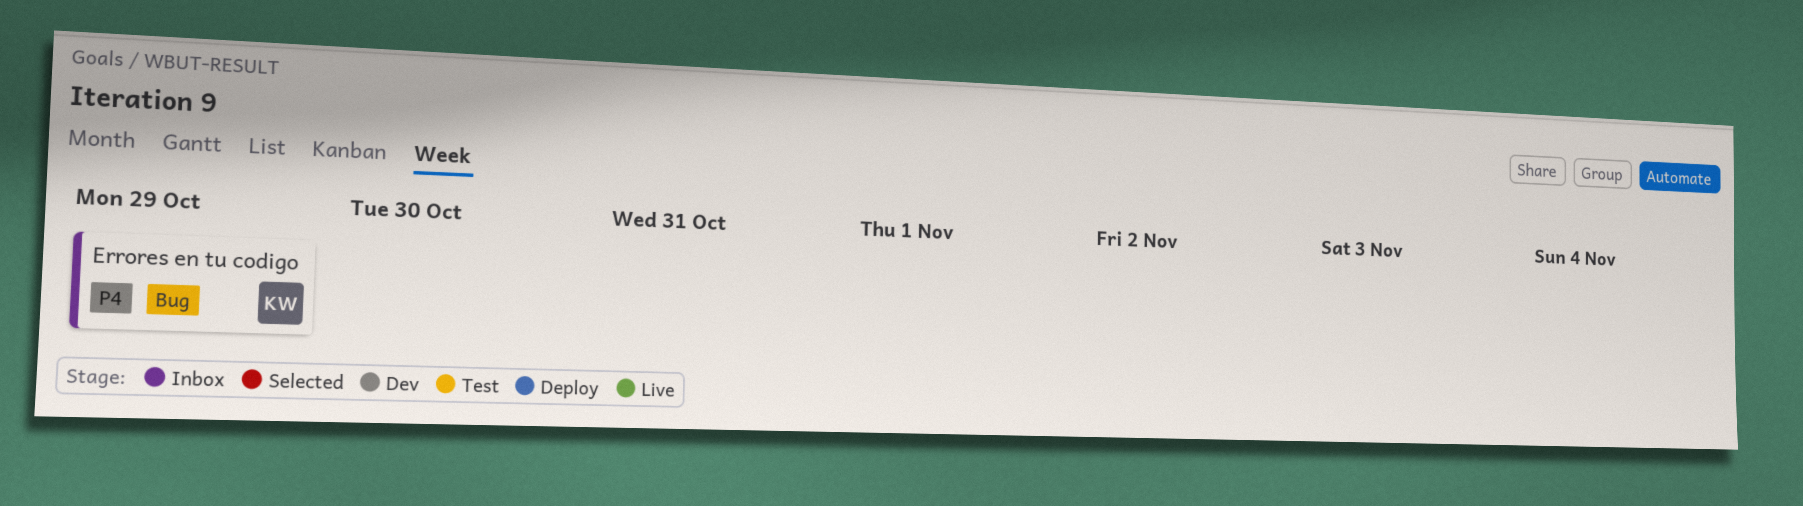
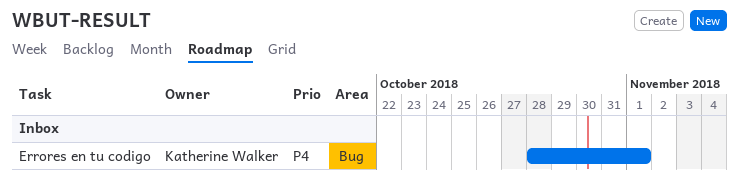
Errores en tu codigo, due: Oct 29 -> Nov 1

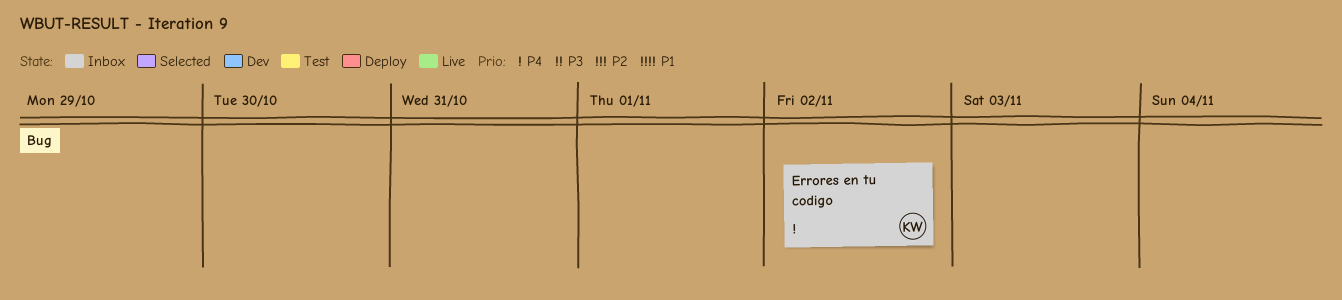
Errores en tu codigo, due: Nov 1 -> Nov 2

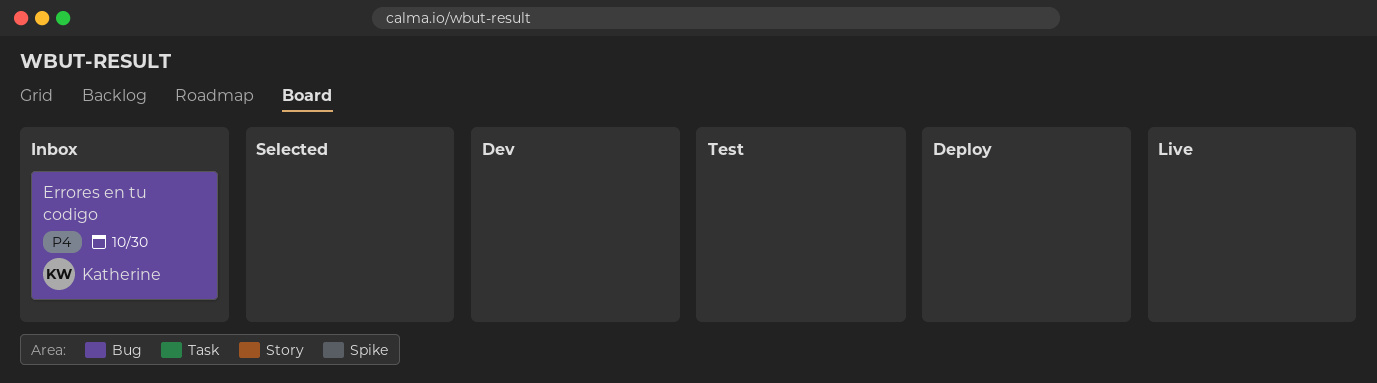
Errores en tu codigo, due: Nov 2 -> Oct 30

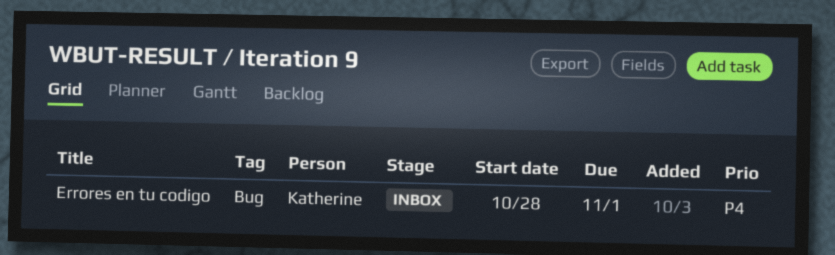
Errores en tu codigo, due: Oct 30 -> Nov 1

